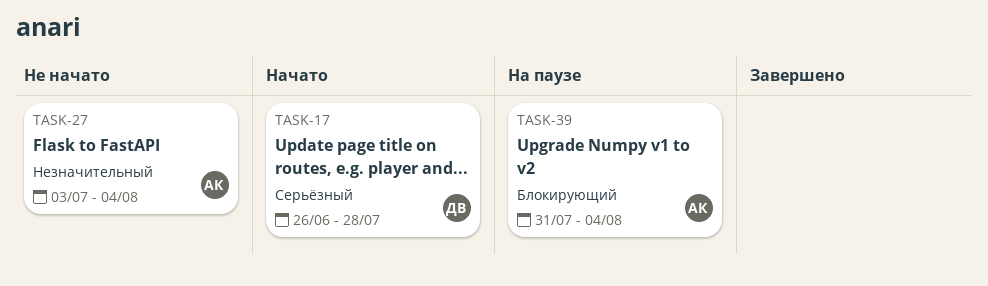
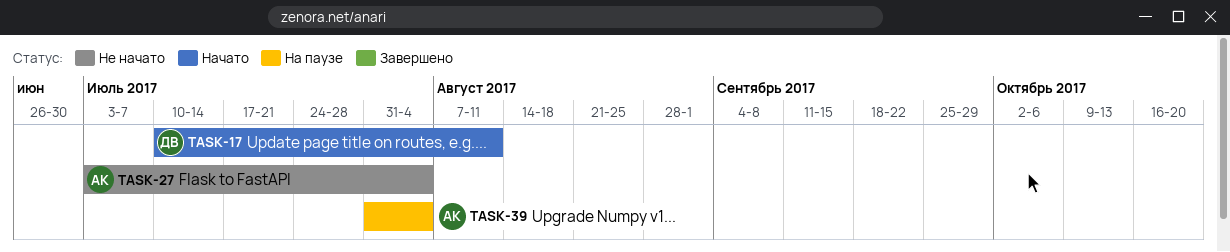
TASK-17, start: Jun 26 -> Jul 10
TASK-17, due: Jul 28 -> Aug 11

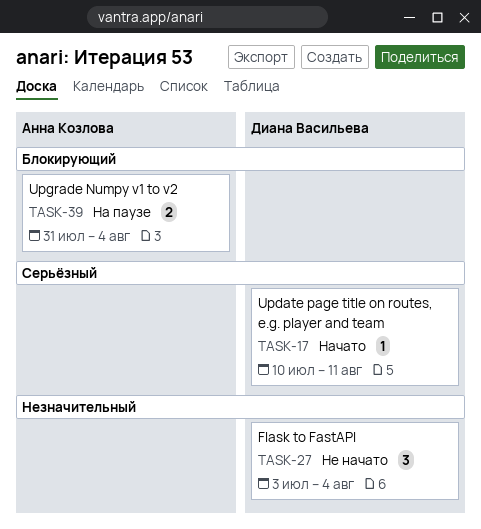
TASK-27, owner: Анна Козлова -> Диана Васильева

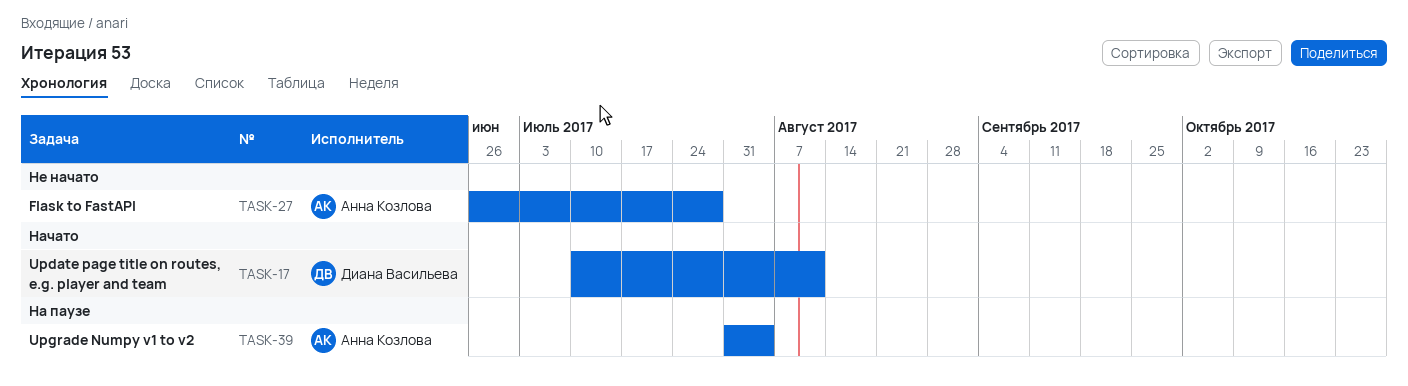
TASK-27, owner: Диана Васильева -> Анна Козлова
TASK-27, start: Jul 3 -> Jun 26
TASK-27, due: Aug 4 -> Jul 28

